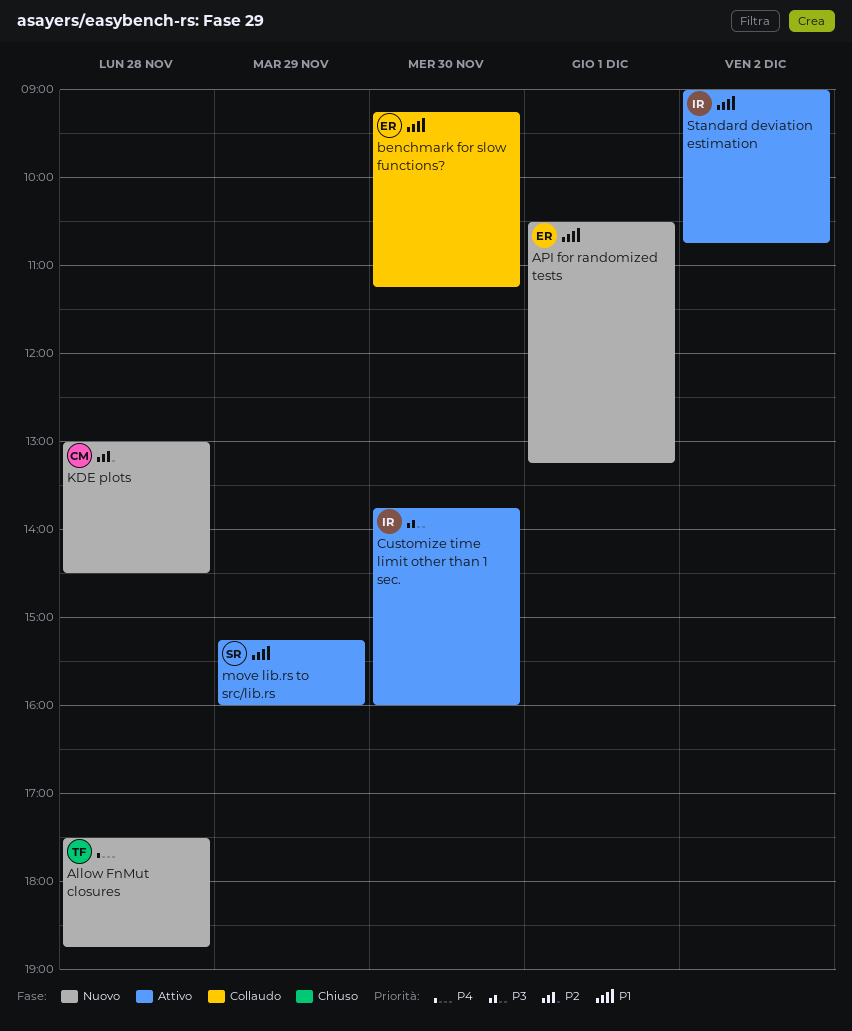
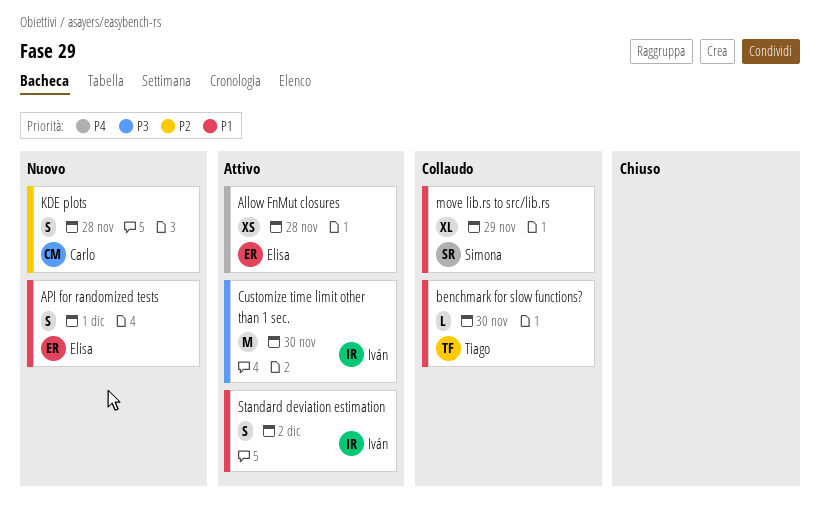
Allow FnMut closures, status: Nuovo -> Attivo
Allow FnMut closures, owner: Tiago -> Elisa
benchmark for slow functions?, owner: Elisa -> Tiago
move lib.rs to src/lib.rs, status: Attivo -> Collaudo

